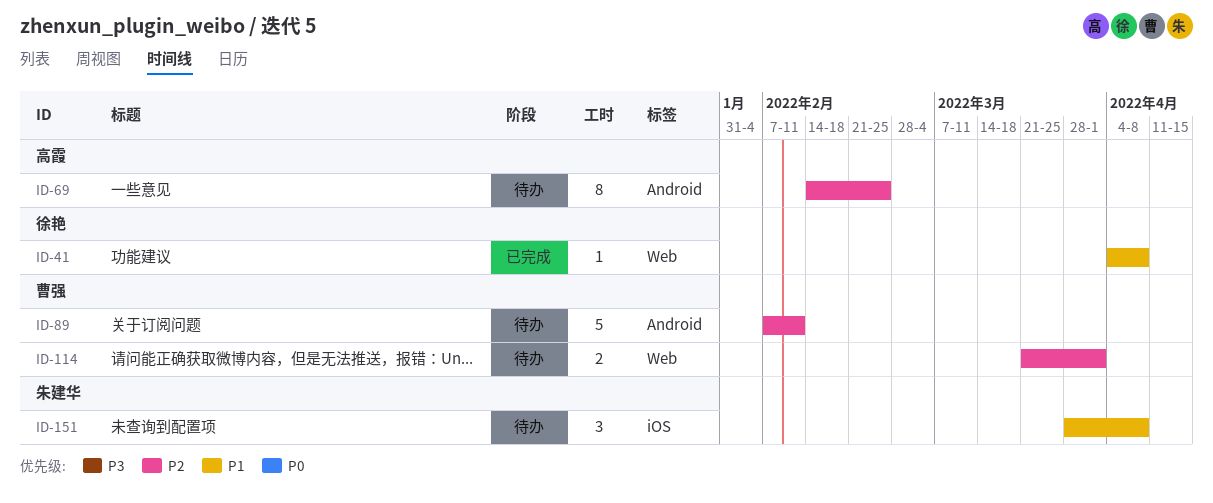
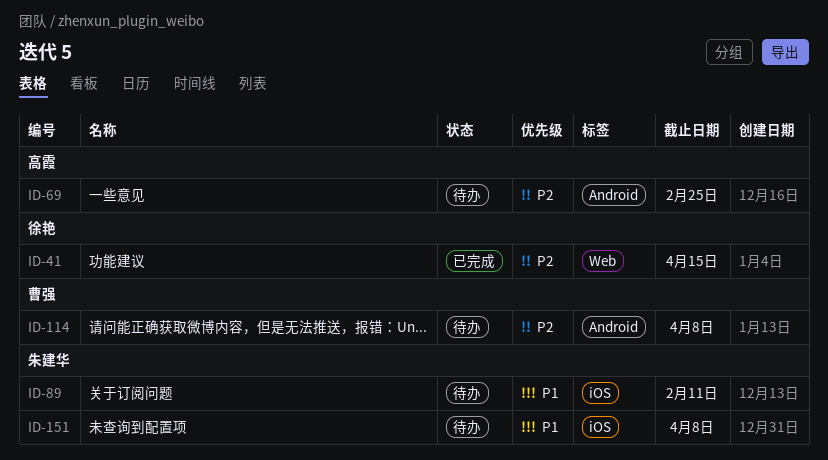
ID-41, priority: P1 -> P2
ID-41, due: Apr 8 -> Apr 15
ID-89, owner: 曹强 -> 朱建华
ID-89, priority: P2 -> P1
ID-89, label: Android -> iOS
ID-114, label: Web -> Android
ID-114, due: Apr 1 -> Apr 8

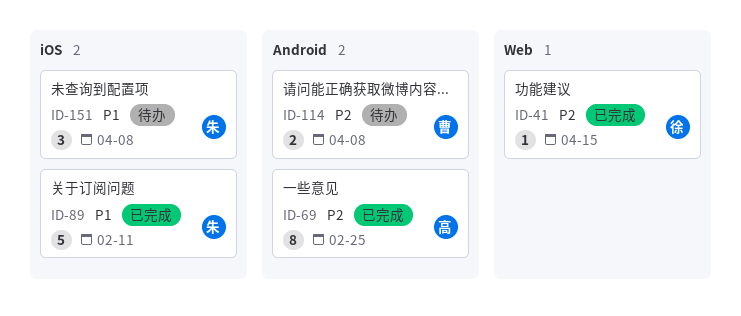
ID-69, status: 待办 -> 已完成
ID-89, status: 待办 -> 已完成

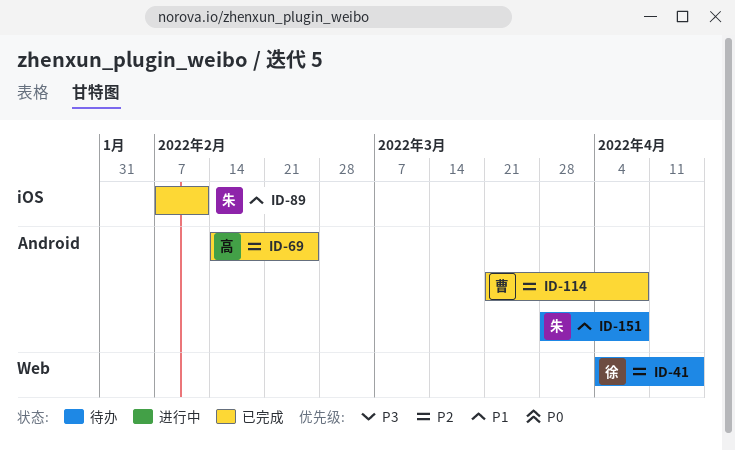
ID-41, status: 已完成 -> 待办
ID-114, status: 待办 -> 已完成
ID-151, label: iOS -> Android

